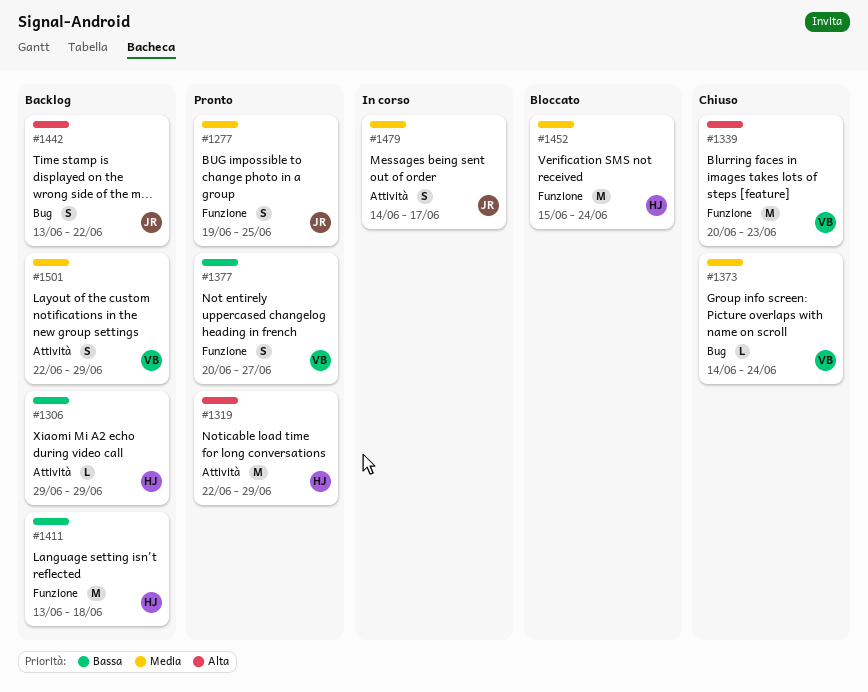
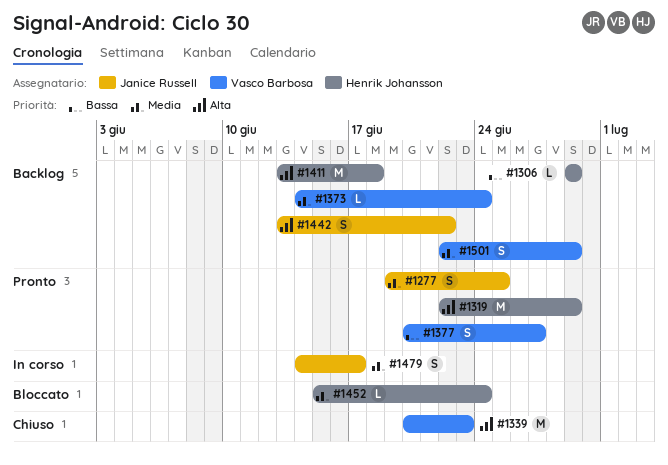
#1373, status: Chiuso -> Backlog
#1411, priority: Bassa -> Alta
#1452, estimate: M -> L

